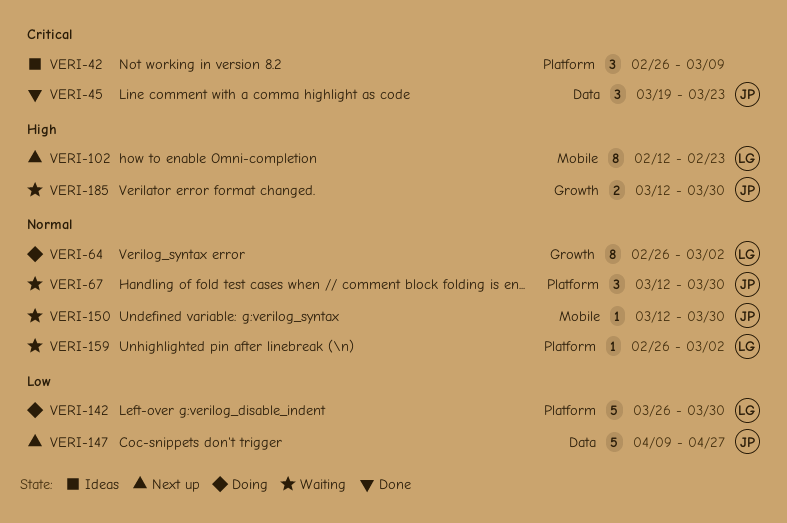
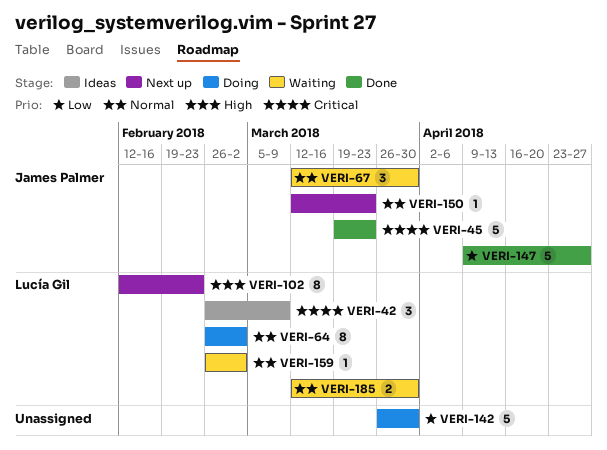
VERI-42, owner: none -> Lucía Gil
VERI-45, estimate: 3 -> 5
VERI-142, owner: Lucía Gil -> none
VERI-147, status: Next up -> Done
VERI-150, status: Waiting -> Next up
VERI-150, due: Mar 30 -> Mar 23
VERI-185, owner: James Palmer -> Lucía Gil
VERI-185, priority: High -> Normal

